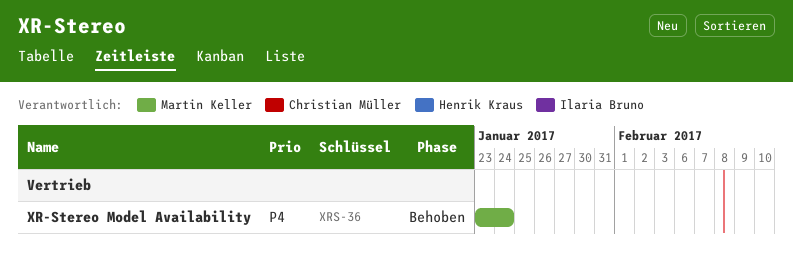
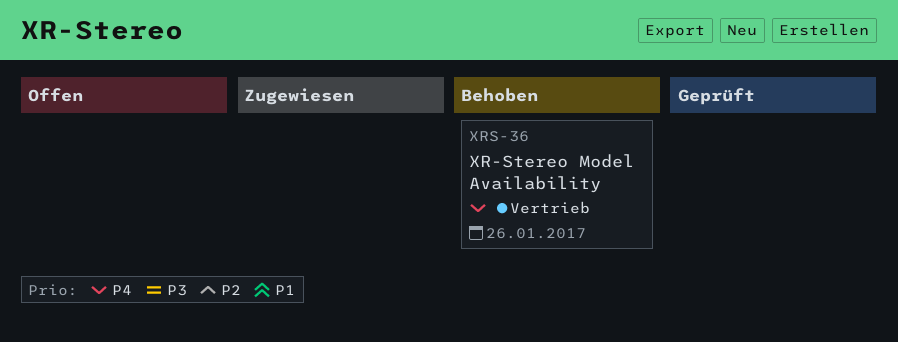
XRS-36, due: Jan 24 -> Jan 26

